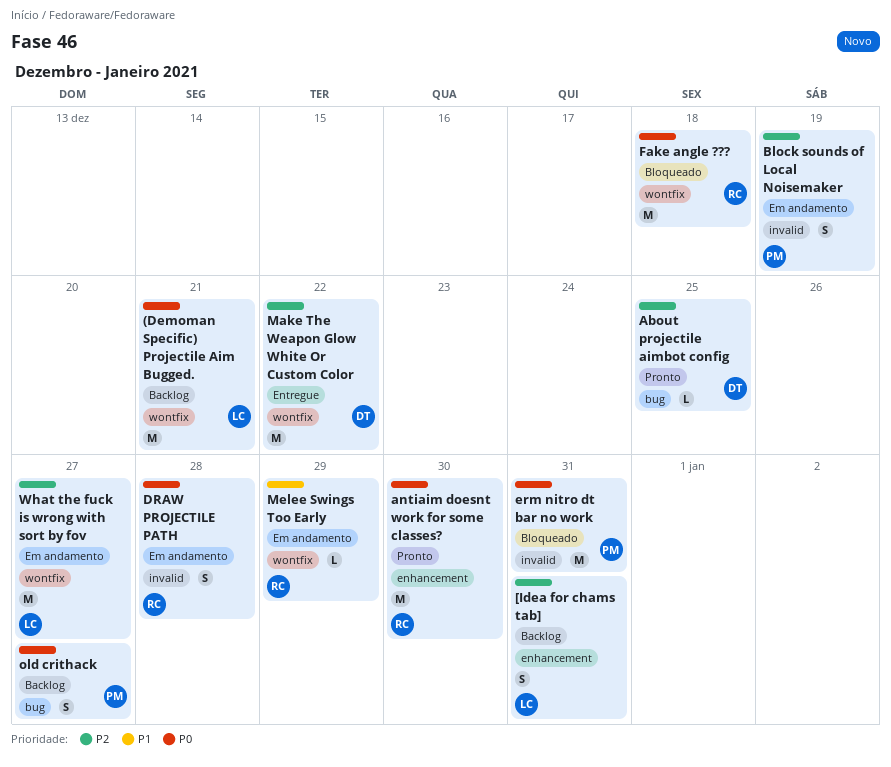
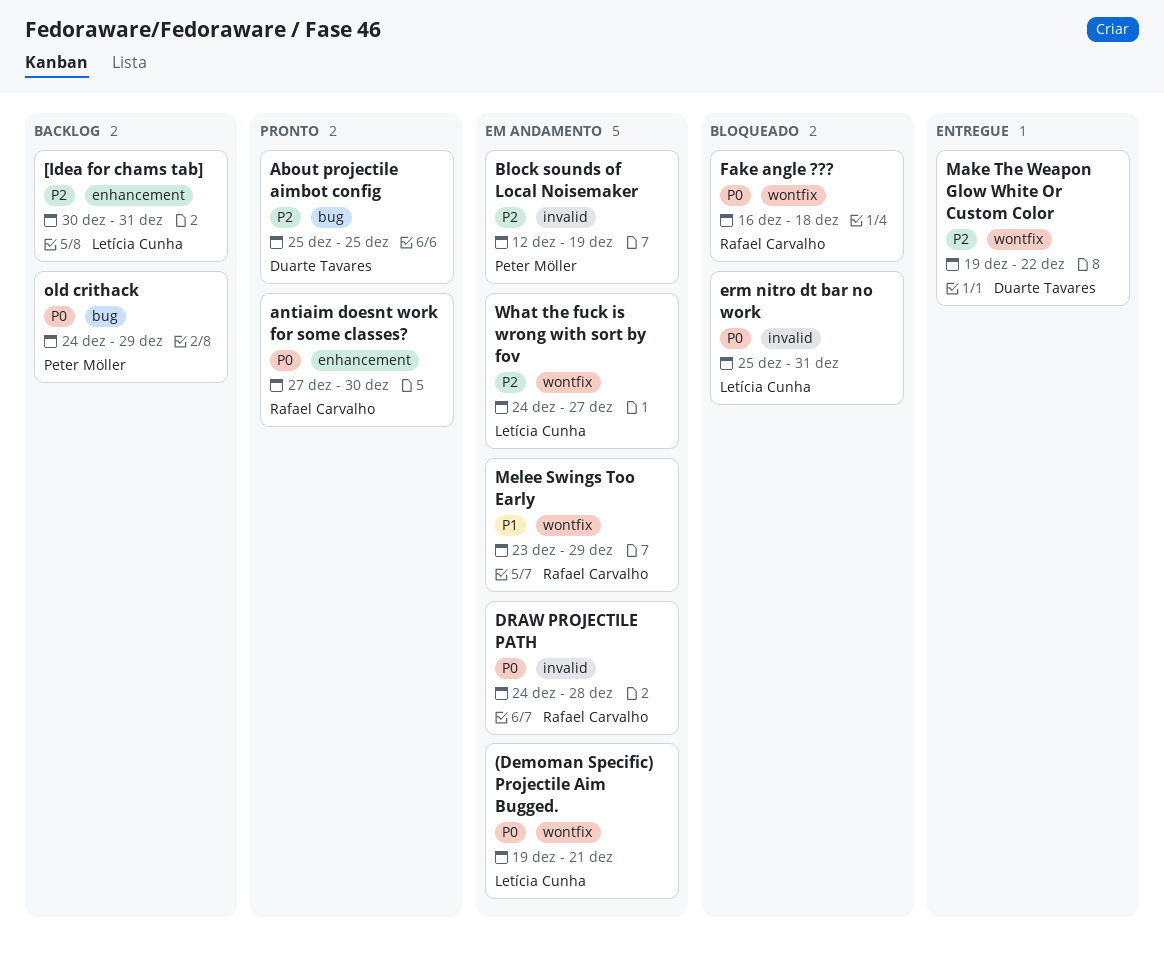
(Demoman Specific) Projectile Aim Bugged., status: Backlog -> Em andamento
erm nitro dt bar no work, owner: Peter Möller -> Letícia Cunha
old crithack, due: Dec 27 -> Dec 29

